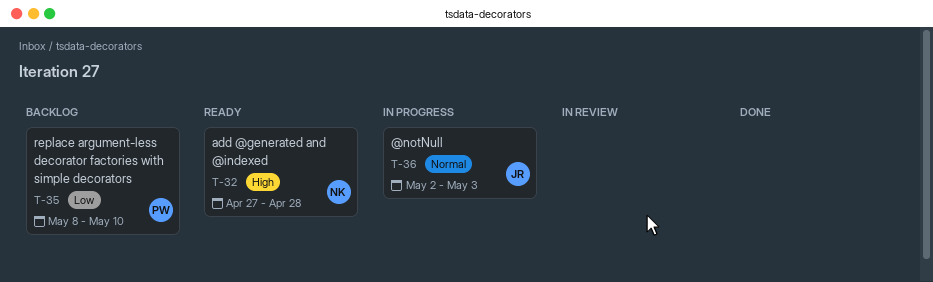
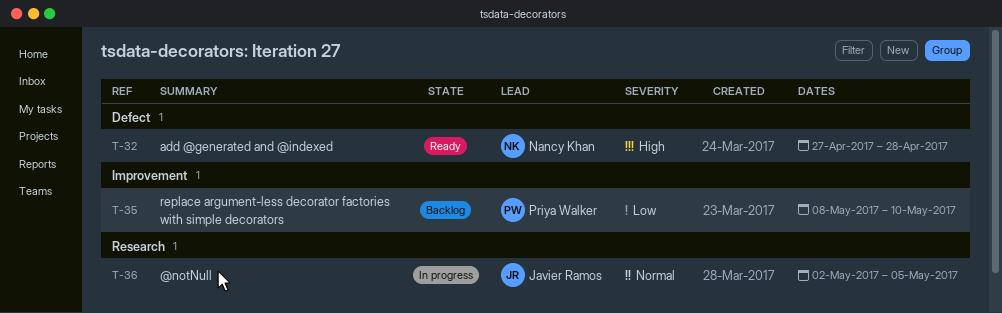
T-36, due: May 3 -> May 5

